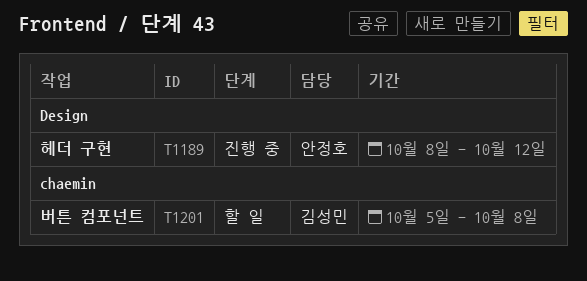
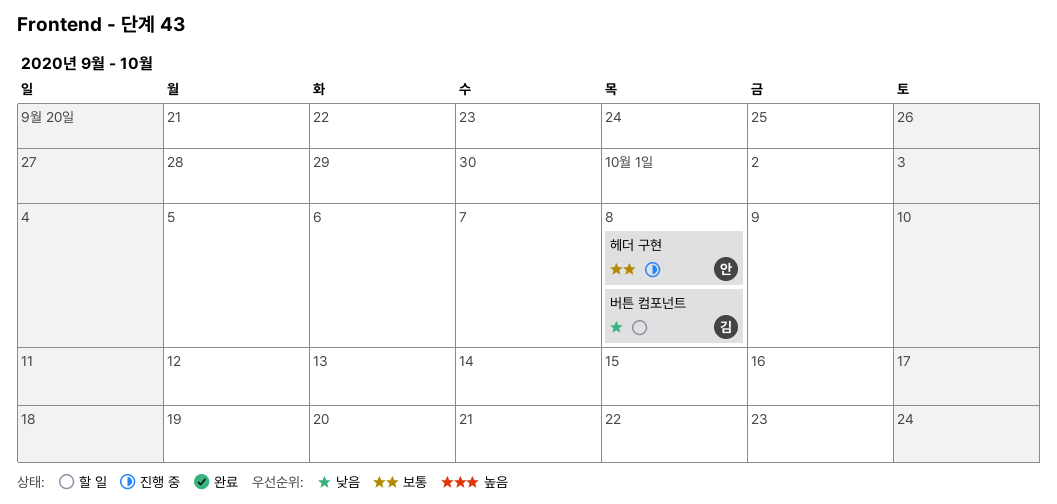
헤더 구현, due: Oct 12 -> Oct 8

